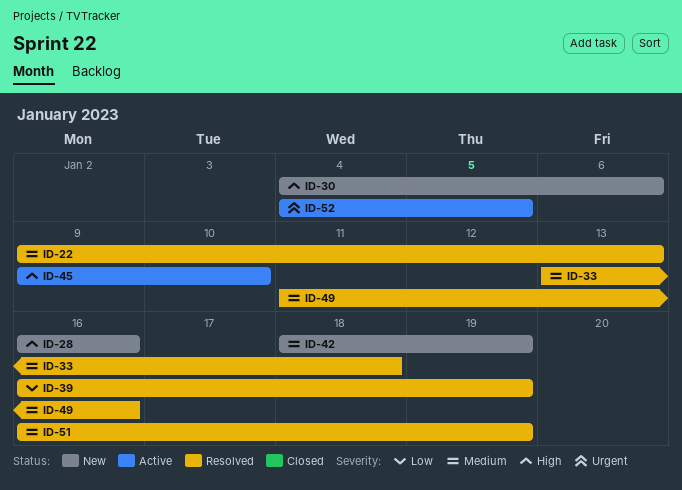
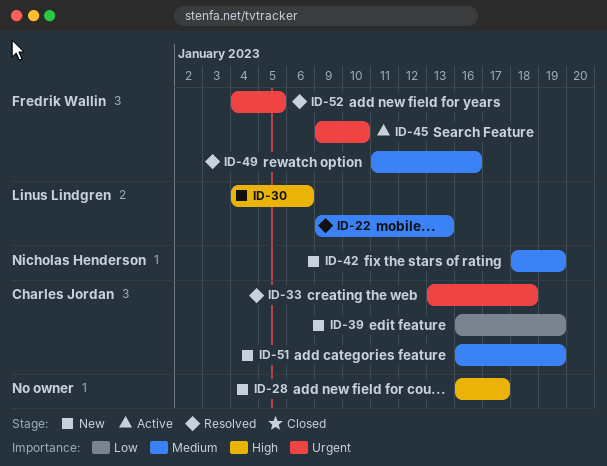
ID-28, due: Jan 16 -> Jan 17
ID-33, priority: Medium -> Urgent
ID-39, status: Resolved -> New
ID-45, priority: High -> Urgent
ID-51, status: Resolved -> New
ID-52, status: Active -> Resolved

